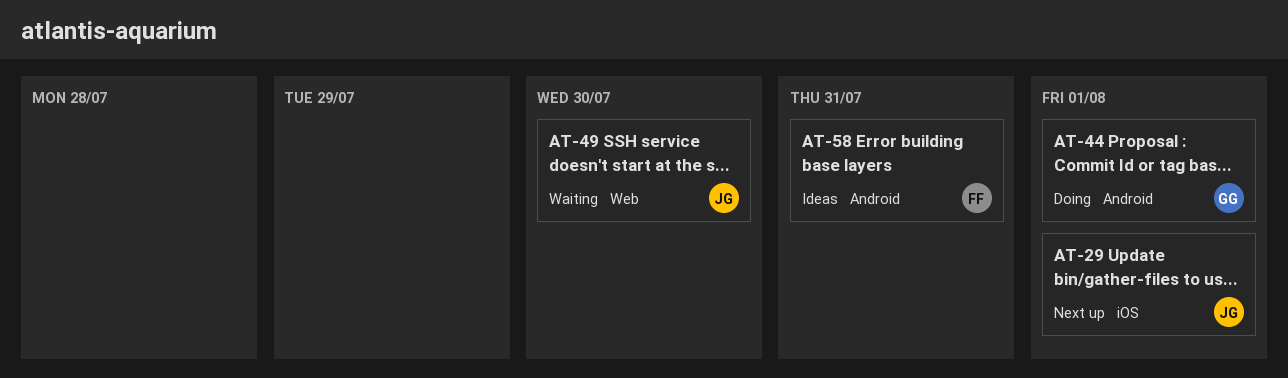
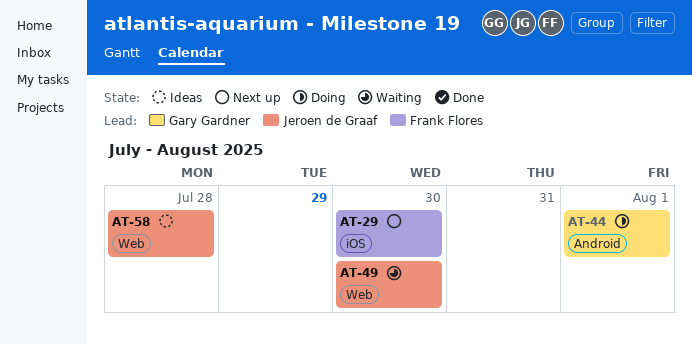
AT-29, owner: Jeroen de Graaf -> Frank Flores
AT-29, due: Aug 1 -> Jul 30
AT-58, owner: Frank Flores -> Jeroen de Graaf
AT-58, label: Android -> Web
AT-58, due: Jul 31 -> Jul 28

